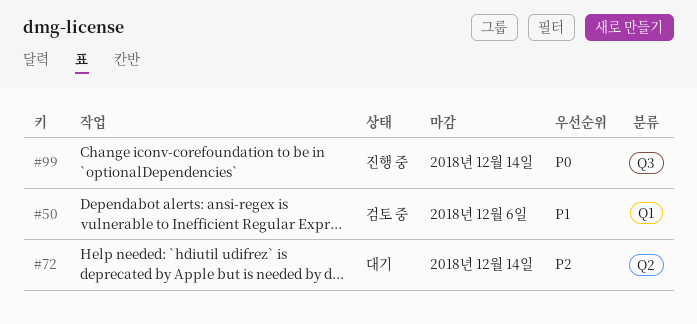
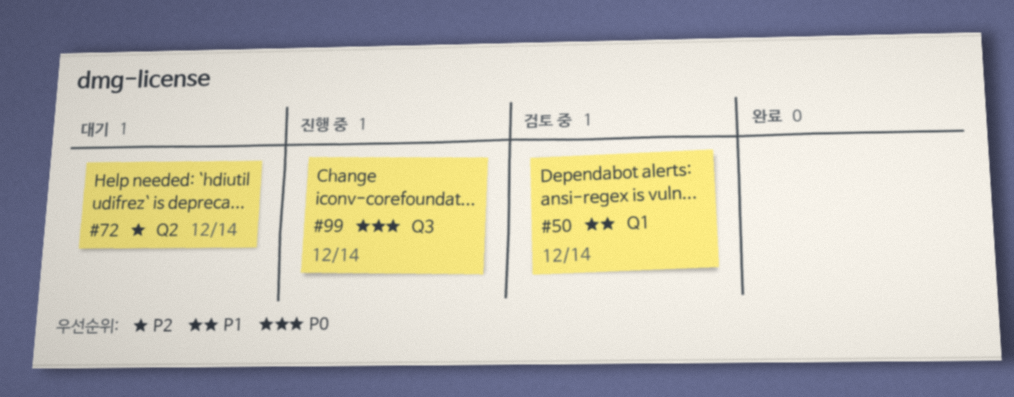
#50, due: Dec 6 -> Dec 14

